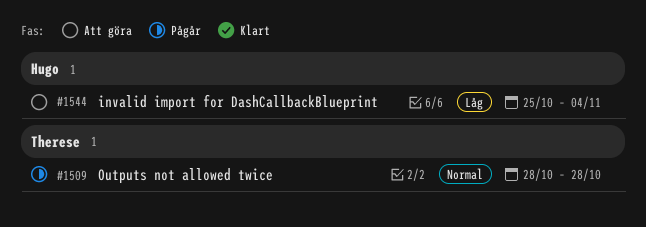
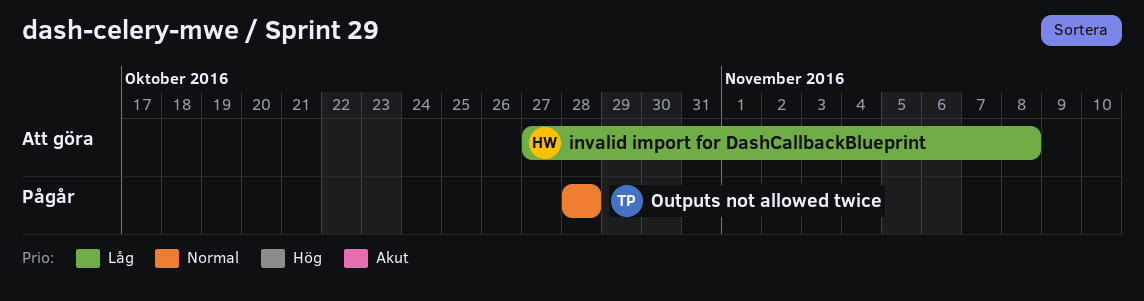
invalid import for DashCallbackBlueprint, start: Oct 25 -> Oct 27
invalid import for DashCallbackBlueprint, due: Nov 4 -> Nov 8

